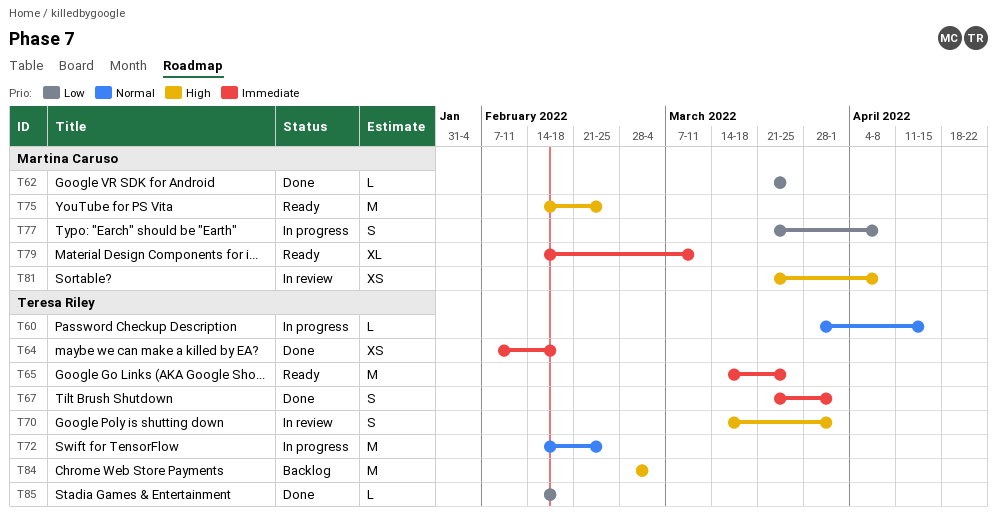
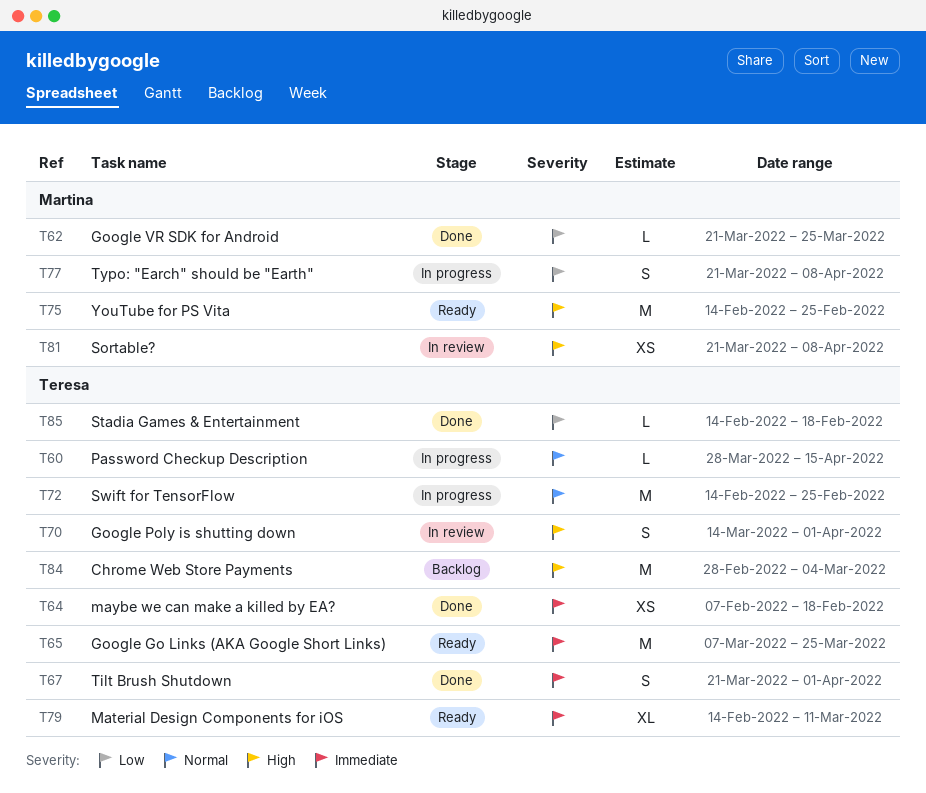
T65, start: Mar 14 -> Mar 7
T79, owner: Martina Caruso -> Teresa Riley

